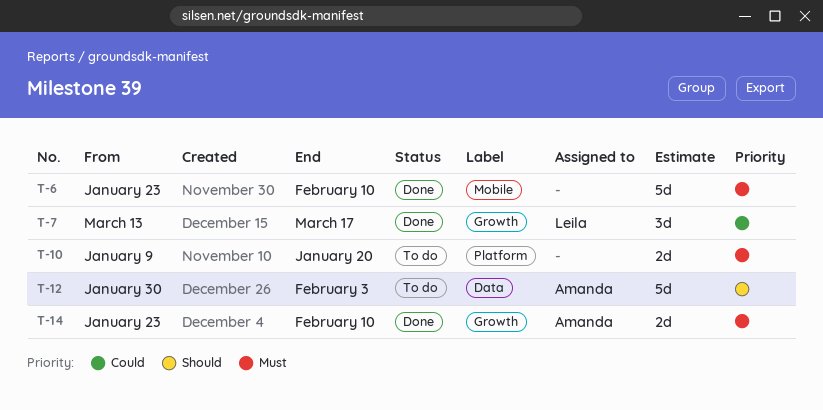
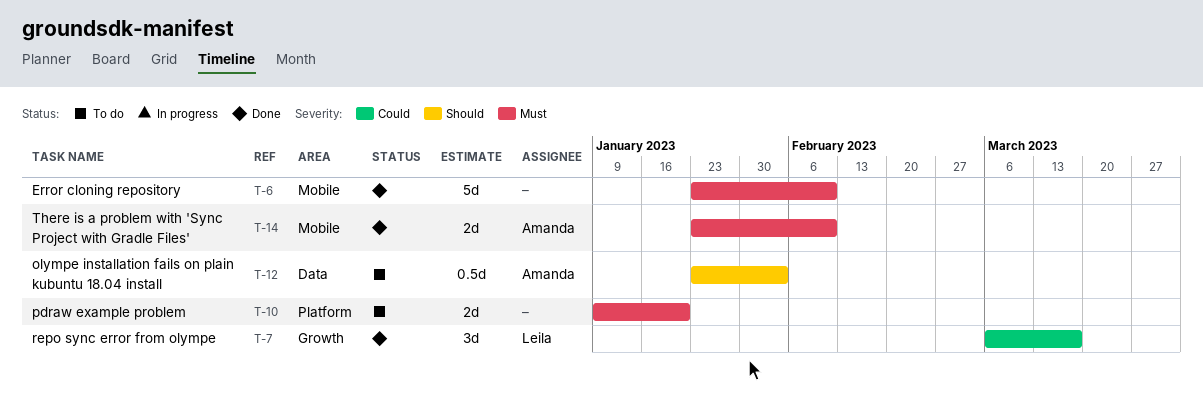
T-7, start: Mar 13 -> Mar 6
T-12, estimate: 5d -> 0.5d
T-12, start: Jan 30 -> Jan 23
T-14, label: Growth -> Mobile

